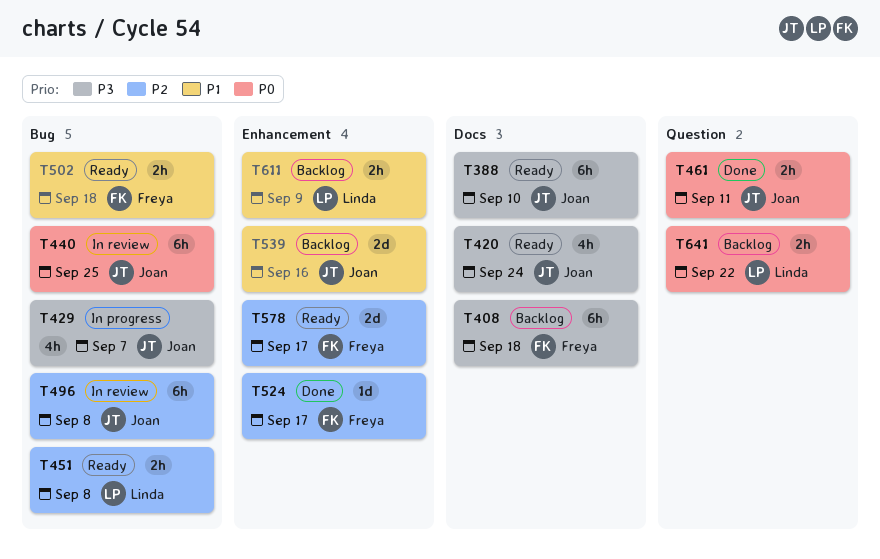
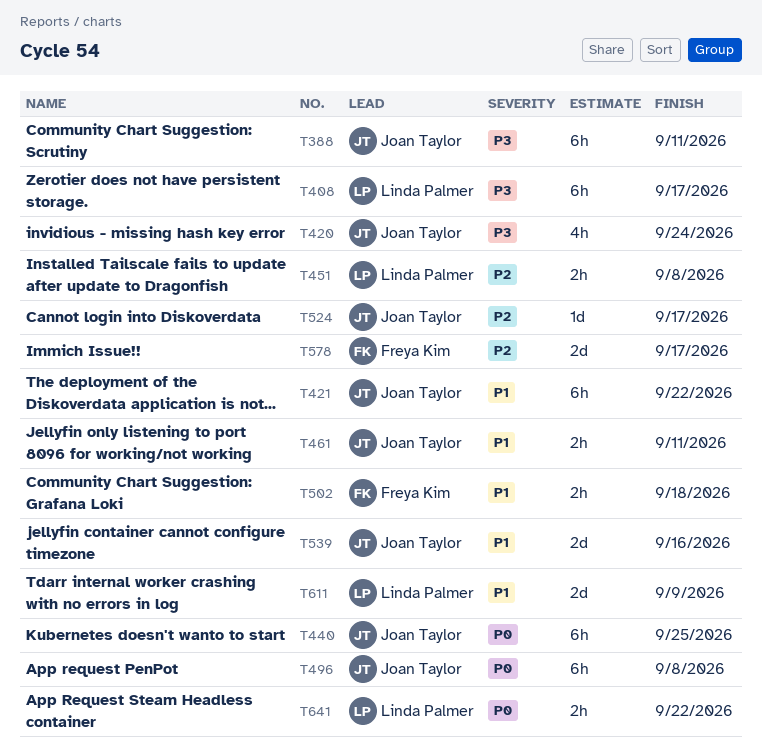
T388, due: Sep 10 -> Sep 11
T408, owner: Freya Kim -> Linda Palmer
T408, due: Sep 18 -> Sep 17
T421: none -> present
T429: present -> none
T461, priority: P0 -> P1
T496, priority: P2 -> P0
T524, owner: Freya Kim -> Joan Taylor
T611, estimate: 2h -> 2d

